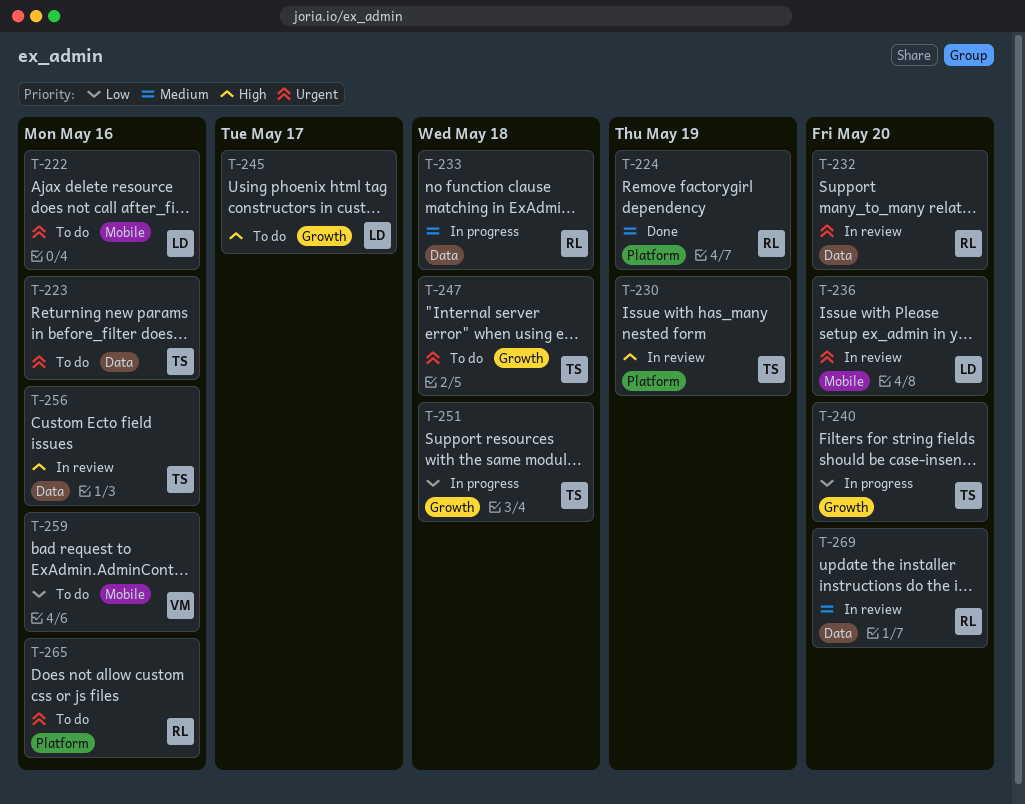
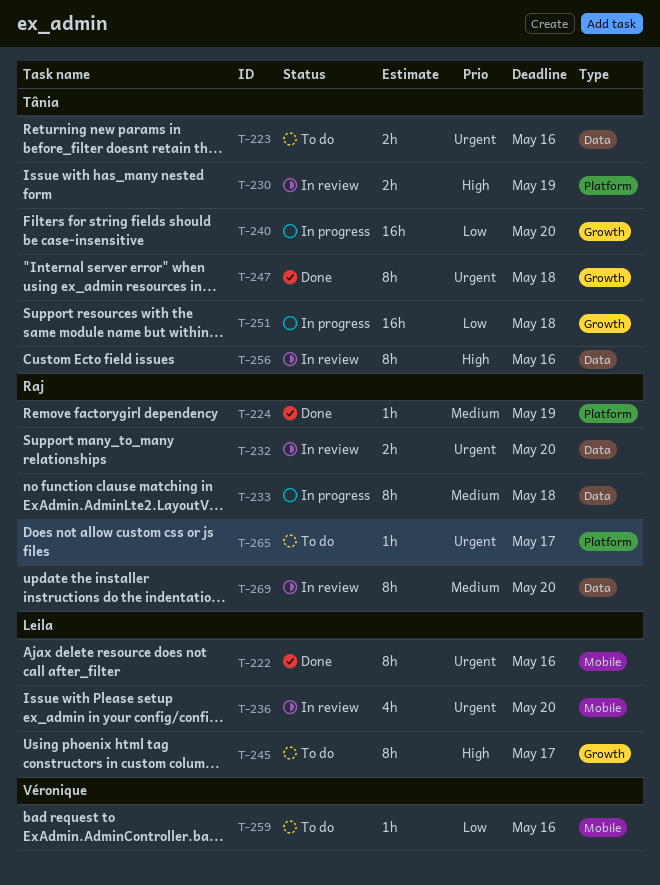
T-222, status: To do -> Done
T-247, status: To do -> Done
T-265, due: May 16 -> May 17

